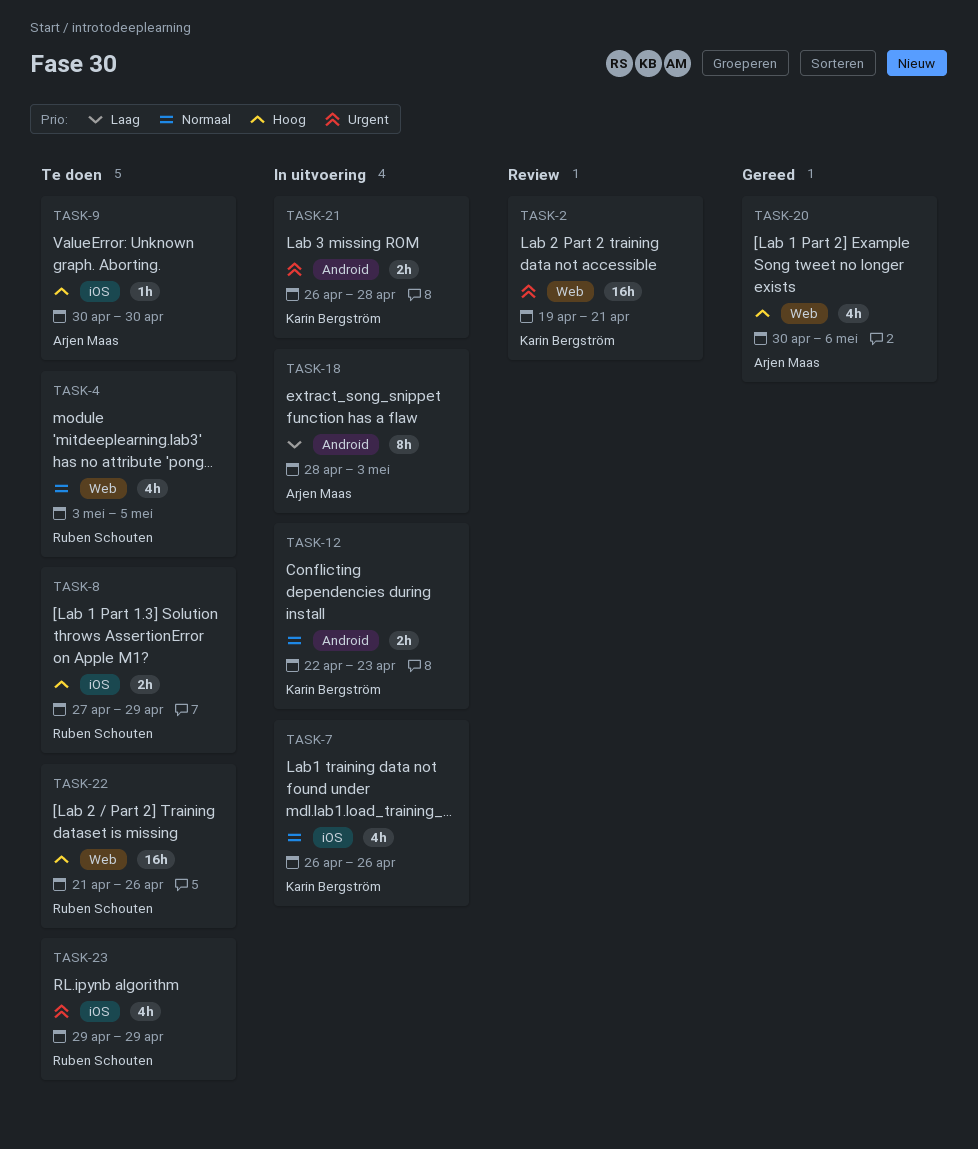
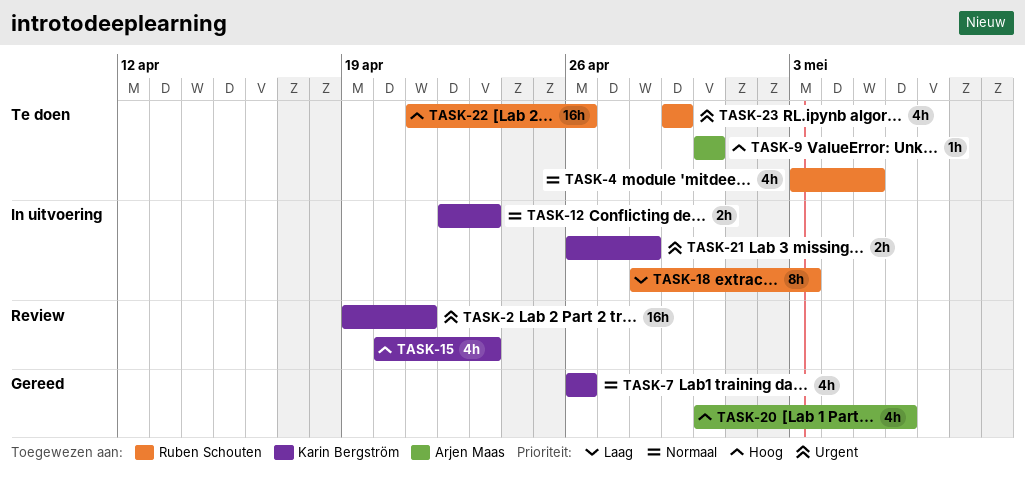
TASK-7, status: In uitvoering -> Gereed
TASK-8: present -> none
TASK-15: none -> present
TASK-18, owner: Arjen Maas -> Ruben Schouten

